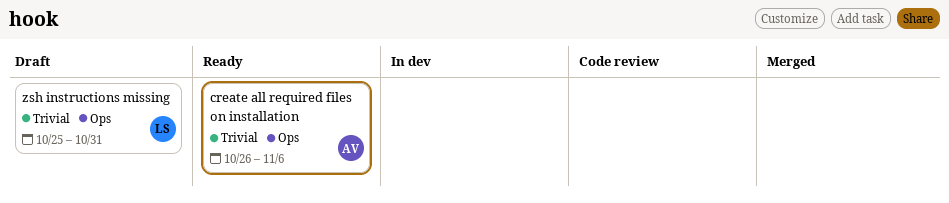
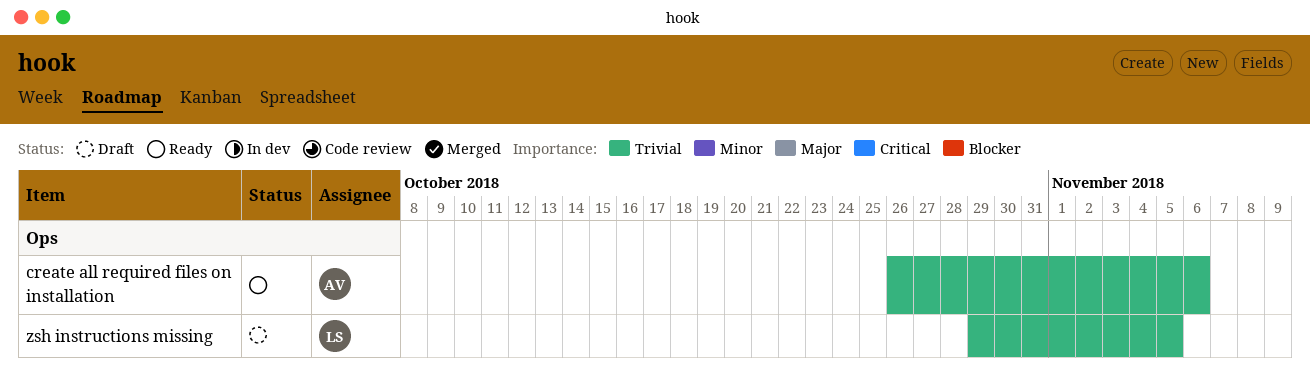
zsh instructions missing, start: Oct 25 -> Oct 29
zsh instructions missing, due: Oct 31 -> Nov 5

